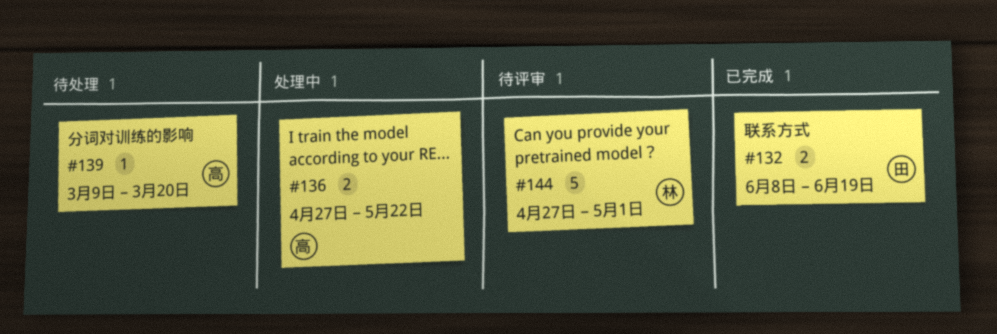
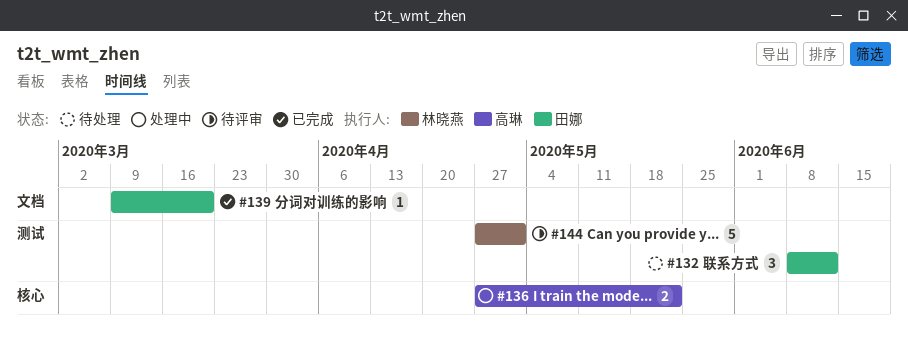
#132, status: 已完成 -> 待处理
#132, estimate: 2 -> 3
#132, due: Jun 19 -> Jun 12
#139, status: 待处理 -> 已完成
#139, owner: 高琳 -> 田娜

